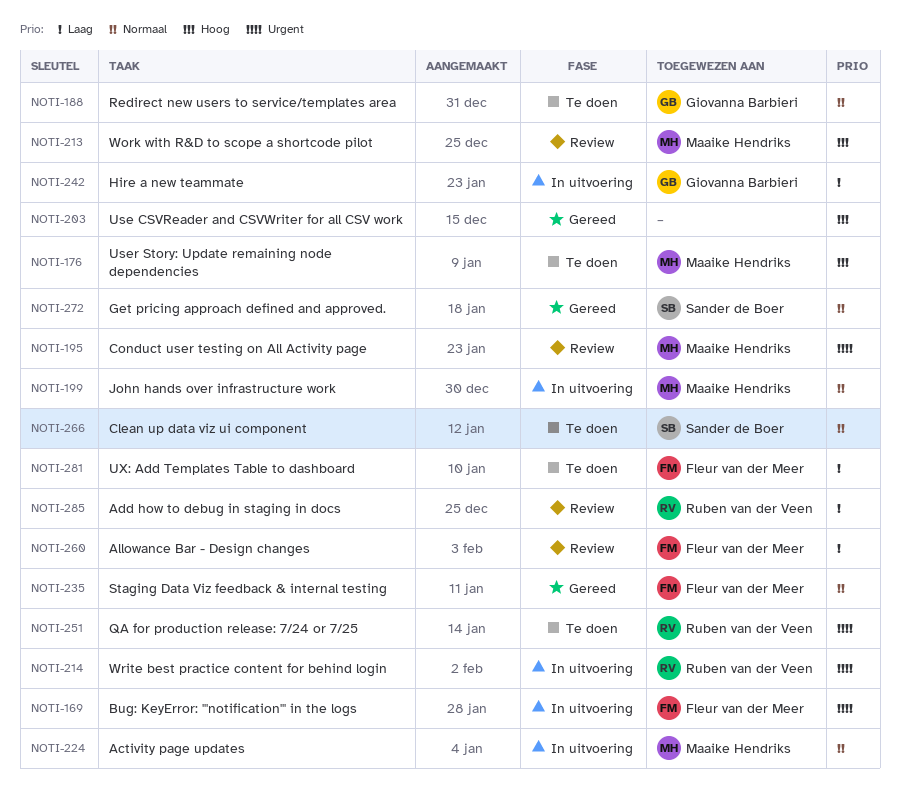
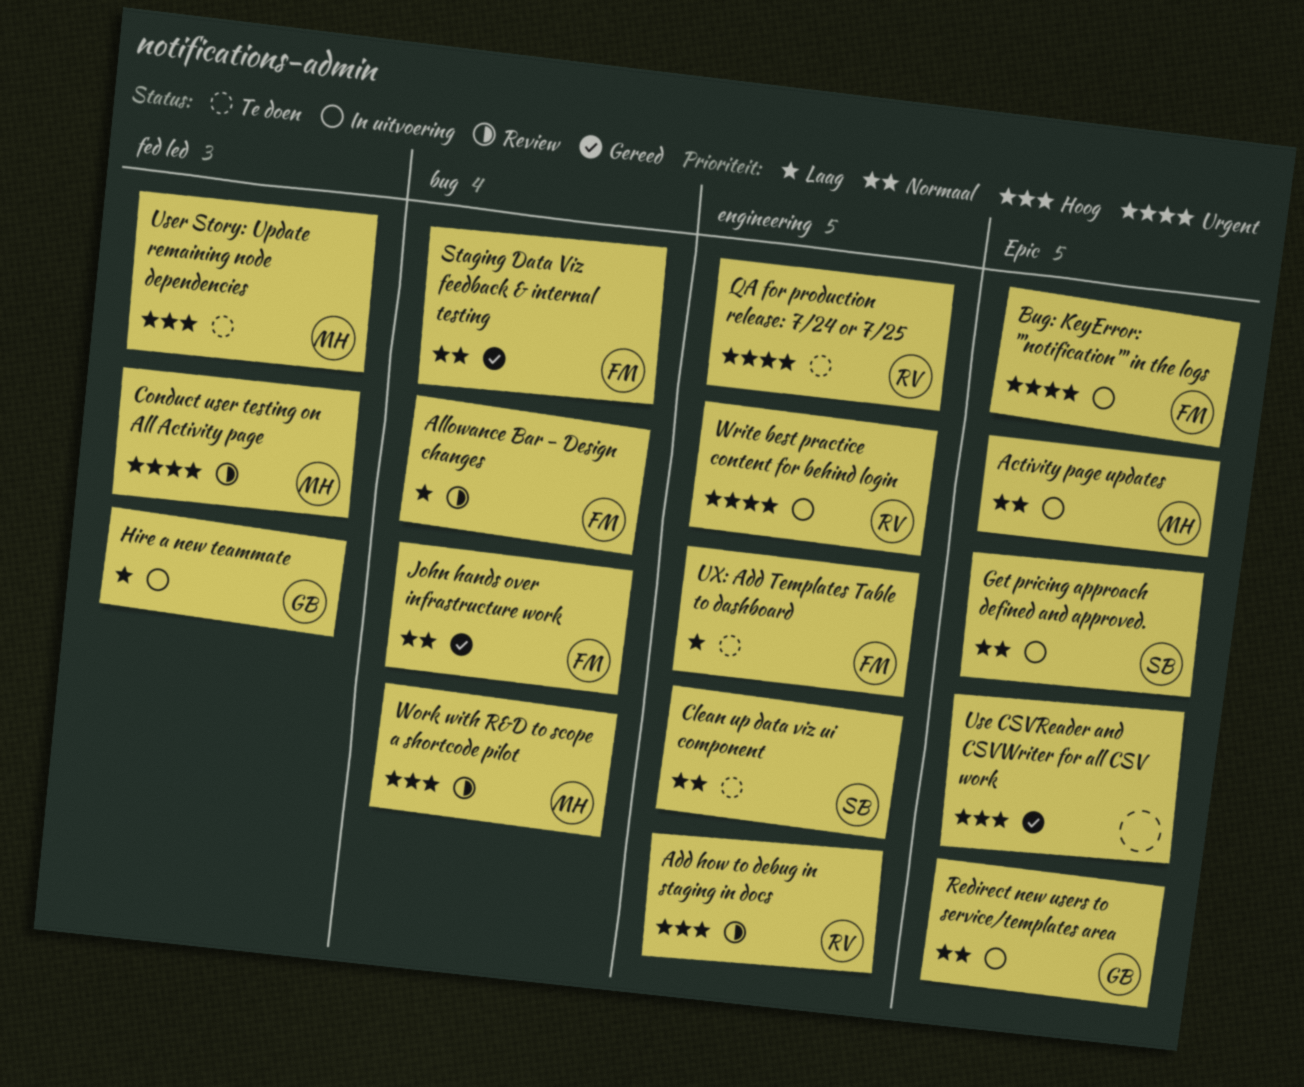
Add how to debug in staging in docs, priority: Laag -> Hoog
Get pricing approach defined and approved., status: Gereed -> In uitvoering
John hands over infrastructure work, status: In uitvoering -> Gereed
John hands over infrastructure work, owner: Maaike Hendriks -> Fleur van der Meer
Redirect new users to service/templates area, status: Te doen -> In uitvoering

